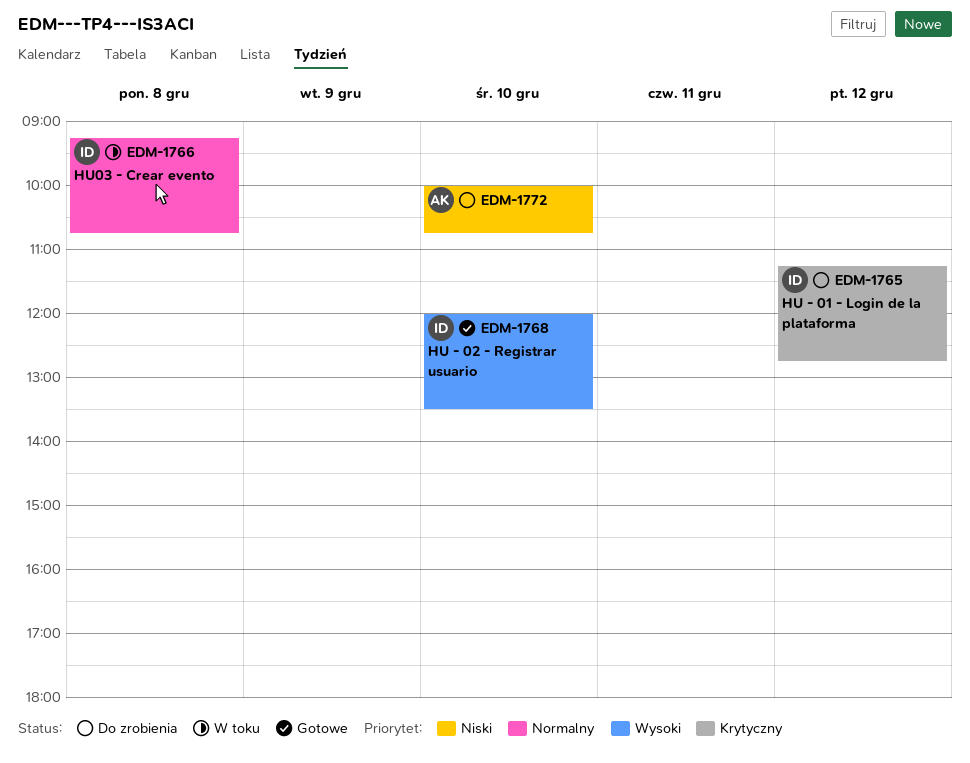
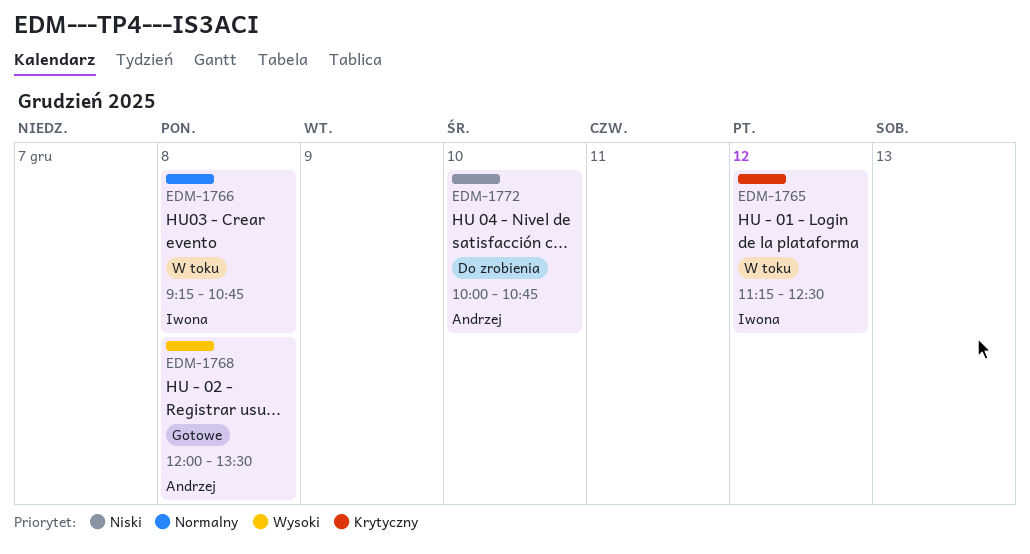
EDM-1765, status: Do zrobienia -> W toku
EDM-1765, ends: 12:45 -> 12:30
EDM-1768, owner: Iwona -> Andrzej
EDM-1768, day: Dec 10 -> Dec 8

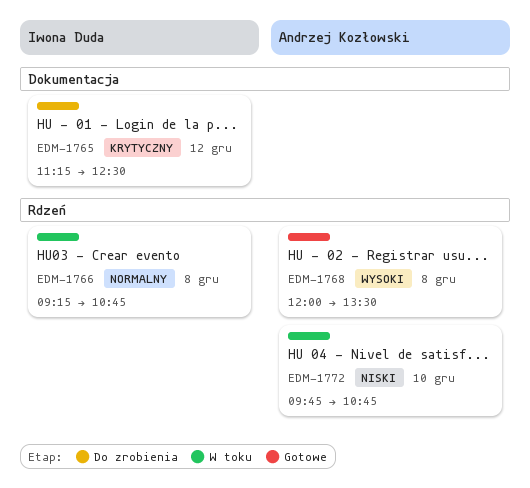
EDM-1765, status: W toku -> Do zrobienia
EDM-1772, status: Do zrobienia -> W toku
EDM-1772, begins: 10:00 -> 09:45

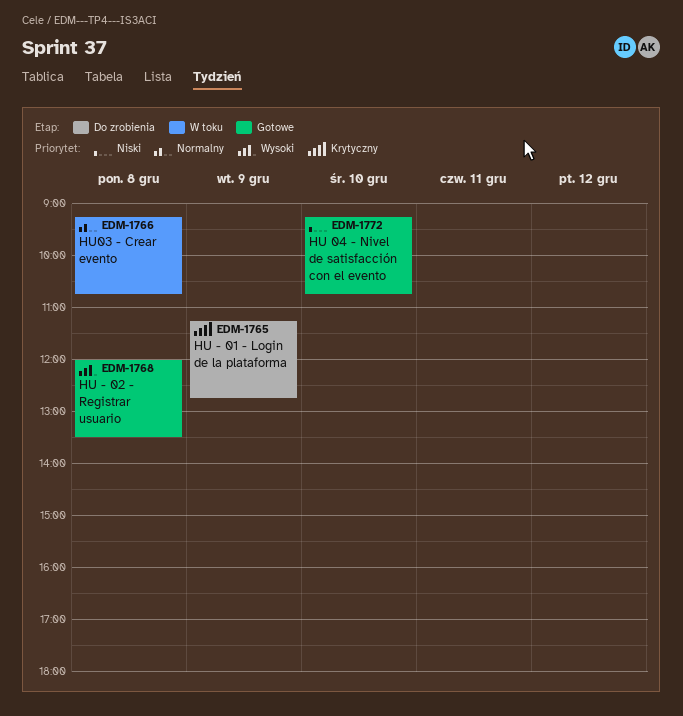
EDM-1765, day: Dec 12 -> Dec 9
EDM-1765, ends: 12:30 -> 12:45
EDM-1772, status: W toku -> Gotowe
EDM-1772, begins: 09:45 -> 09:15

